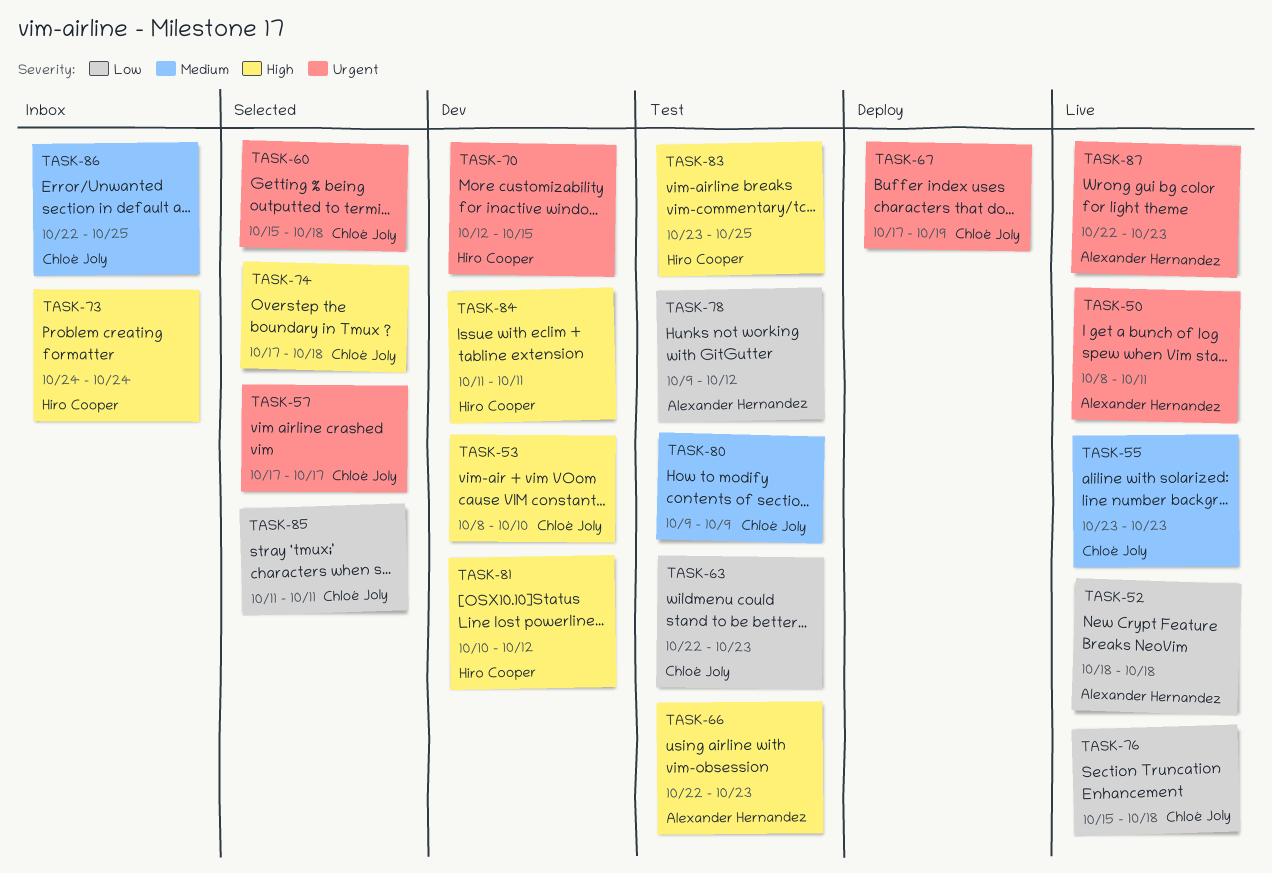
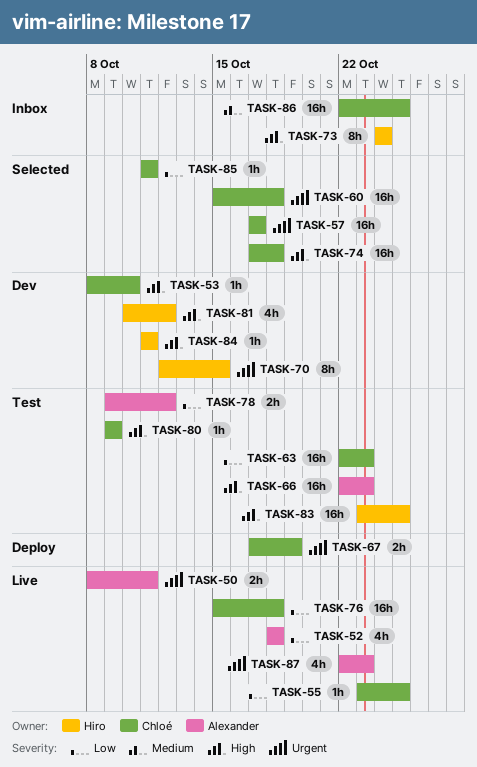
TASK-55, priority: Medium -> Low
TASK-55, due: Oct 23 -> Oct 25
TASK-80, priority: Medium -> High

